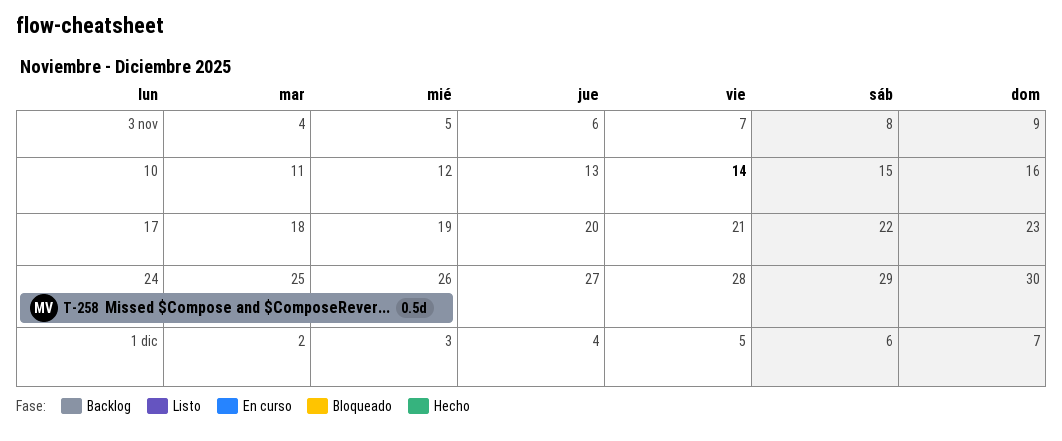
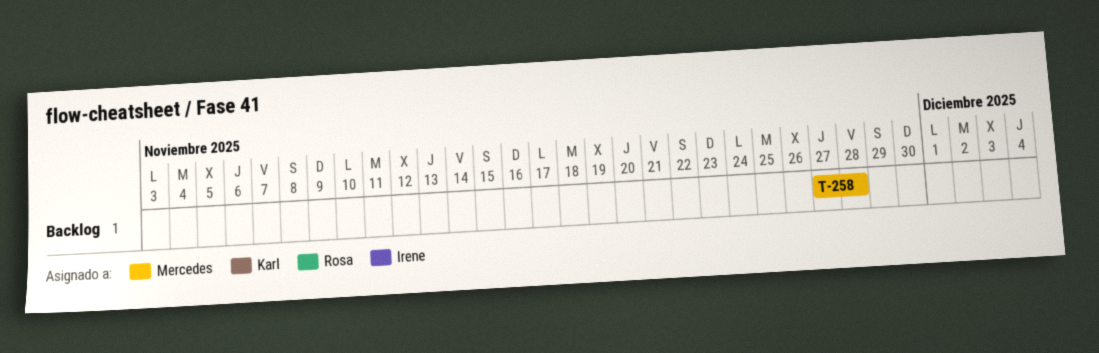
T-258, start: Nov 24 -> Nov 27
T-258, due: Nov 26 -> Nov 28

